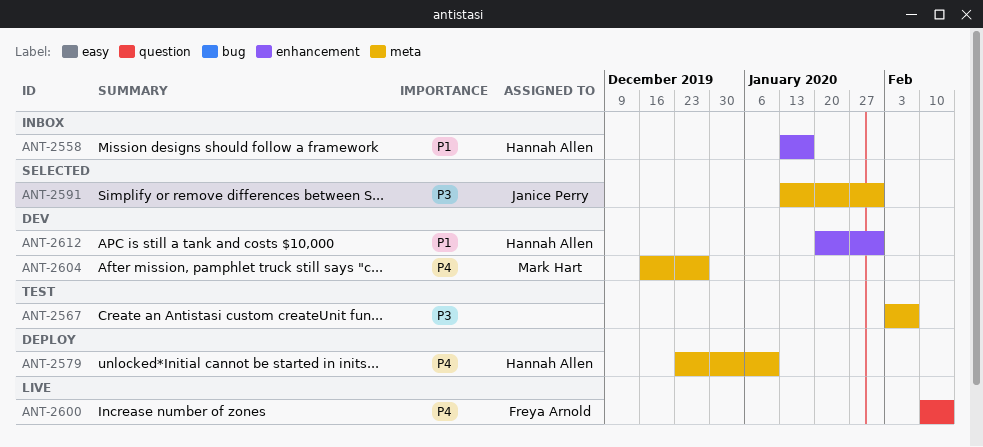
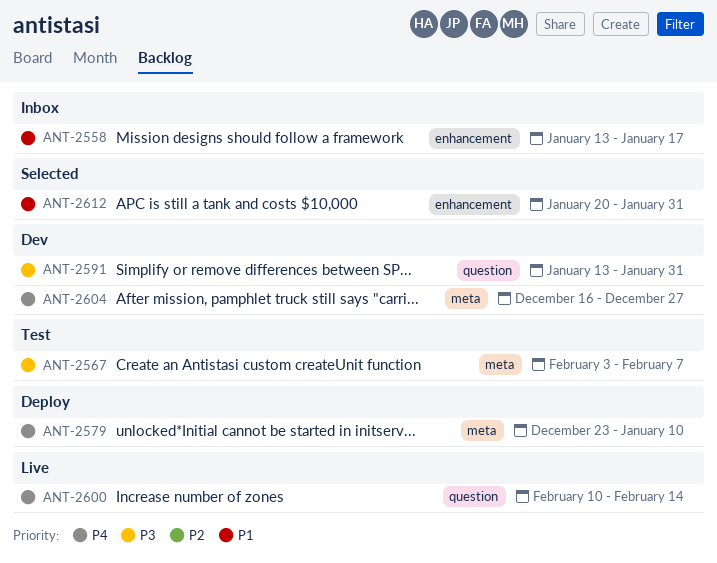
ANT-2591, status: Selected -> Dev
ANT-2591, label: meta -> question
ANT-2612, status: Dev -> Selected

